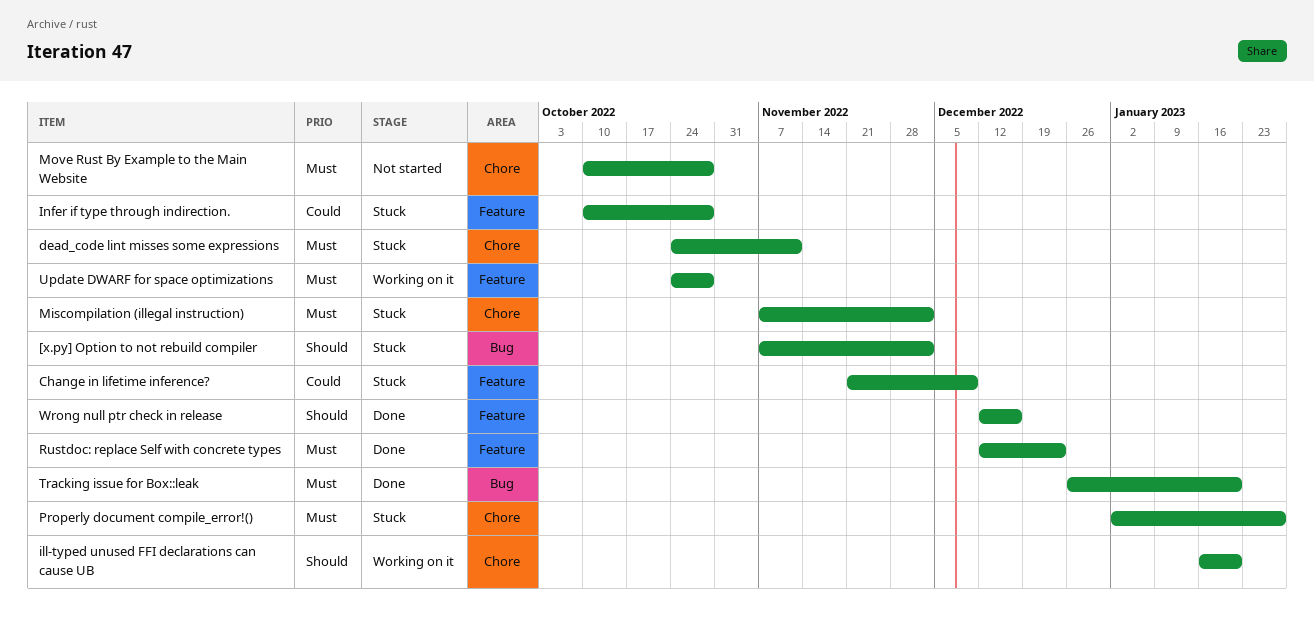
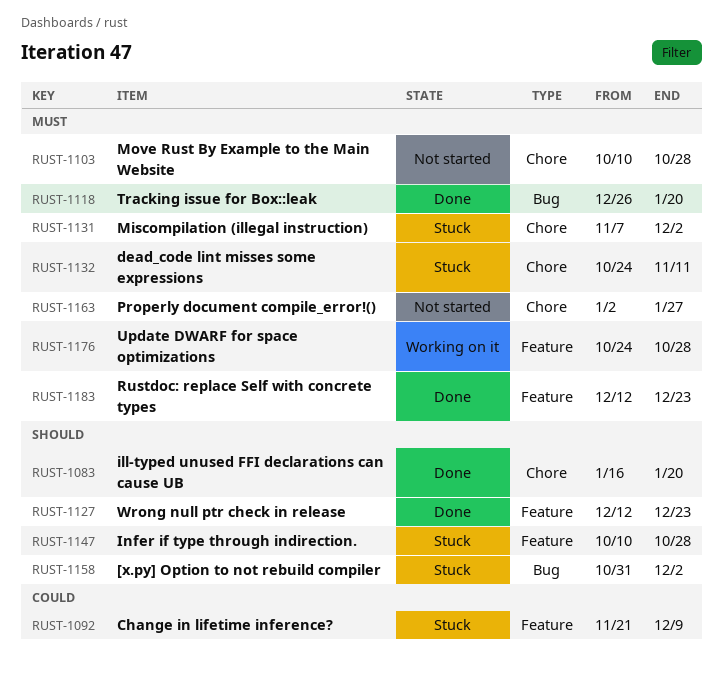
[x.py] Option to not rebuild compiler, start: Nov 7 -> Oct 31
ill-typed unused FFI declarations can cause UB, status: Working on it -> Done
Infer if type through indirection., priority: Could -> Should
Properly document compile_error!(), status: Stuck -> Not started
Wrong null ptr check in release, due: Dec 16 -> Dec 23

